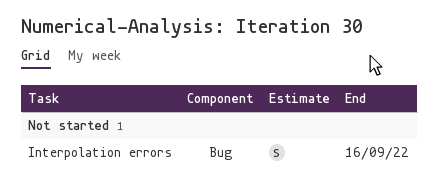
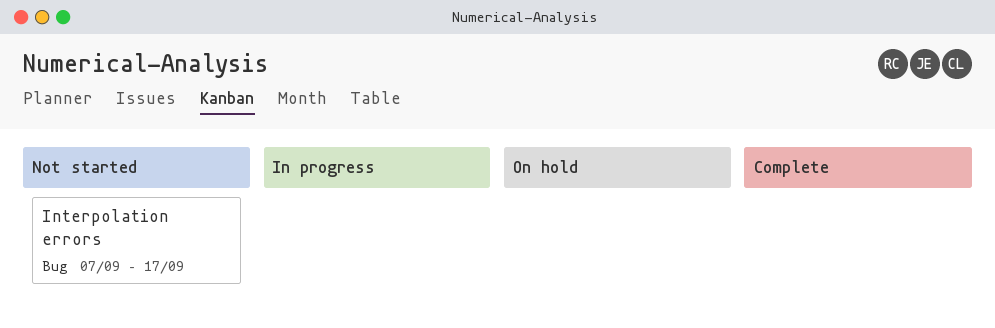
Interpolation errors, due: Sep 16 -> Sep 17

